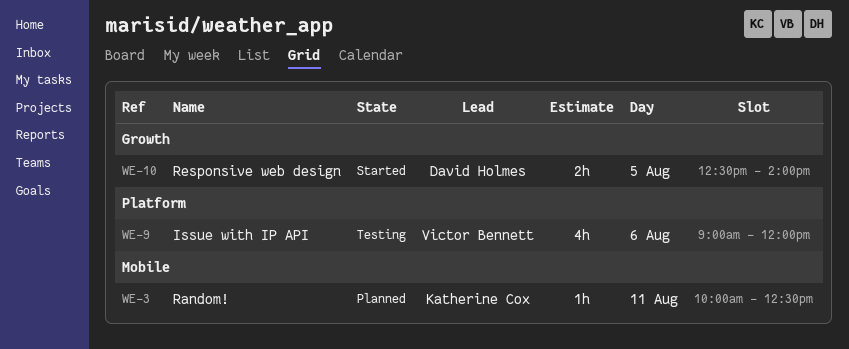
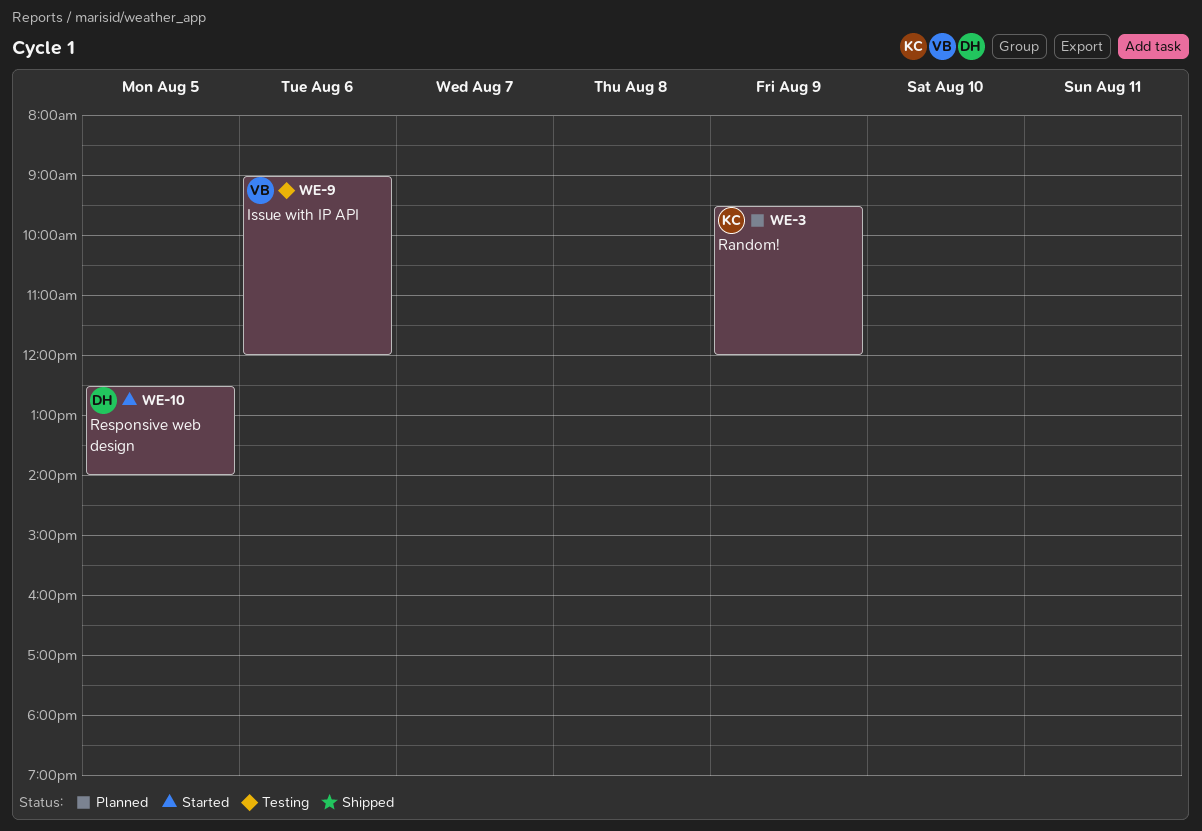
WE-3, day: Aug 11 -> Aug 9
WE-3, begins: 10:00 -> 09:30
WE-3, ends: 12:30 -> 12:00

